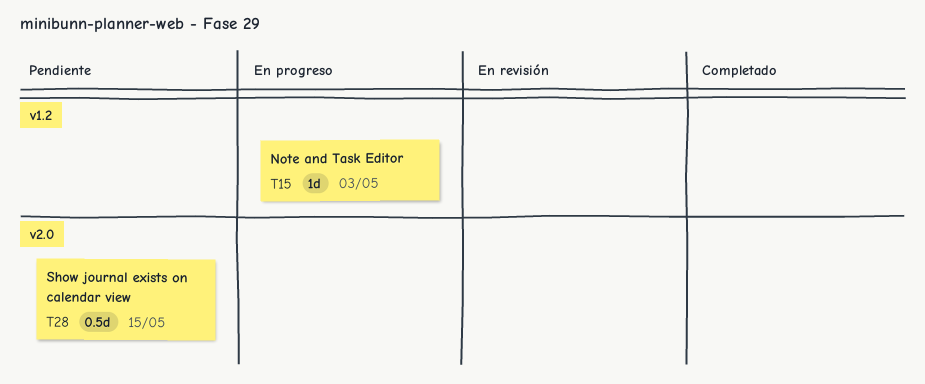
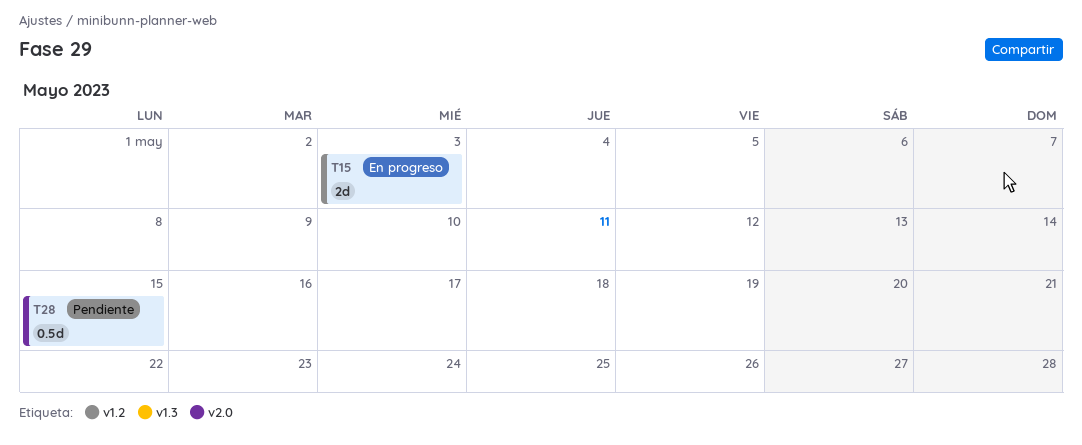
T15, estimate: 1d -> 2d

